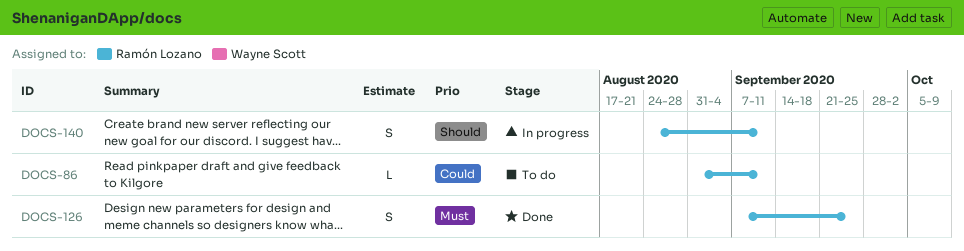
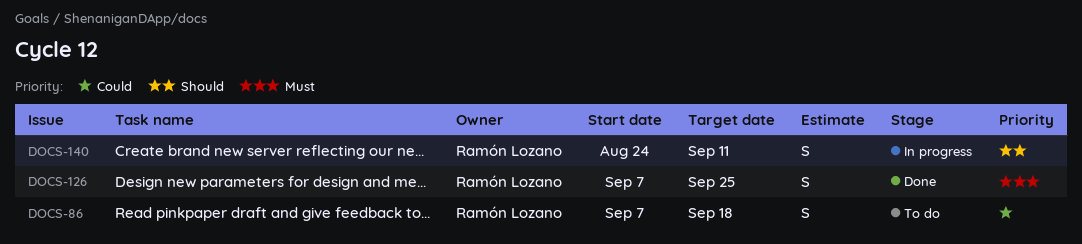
DOCS-86, estimate: L -> S
DOCS-86, start: Aug 31 -> Sep 7
DOCS-86, due: Sep 11 -> Sep 18

